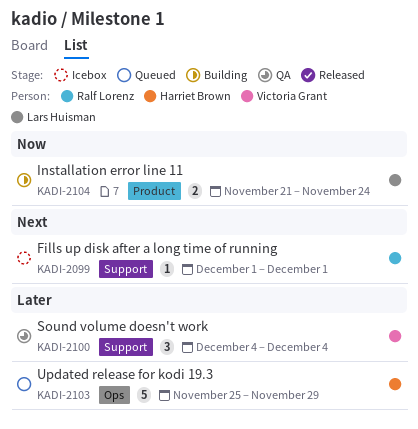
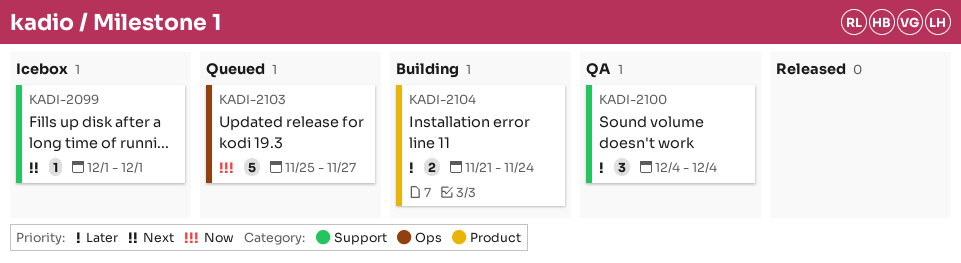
KADI-2103, priority: Later -> Now
KADI-2103, due: Nov 29 -> Nov 27
KADI-2104, priority: Now -> Later

